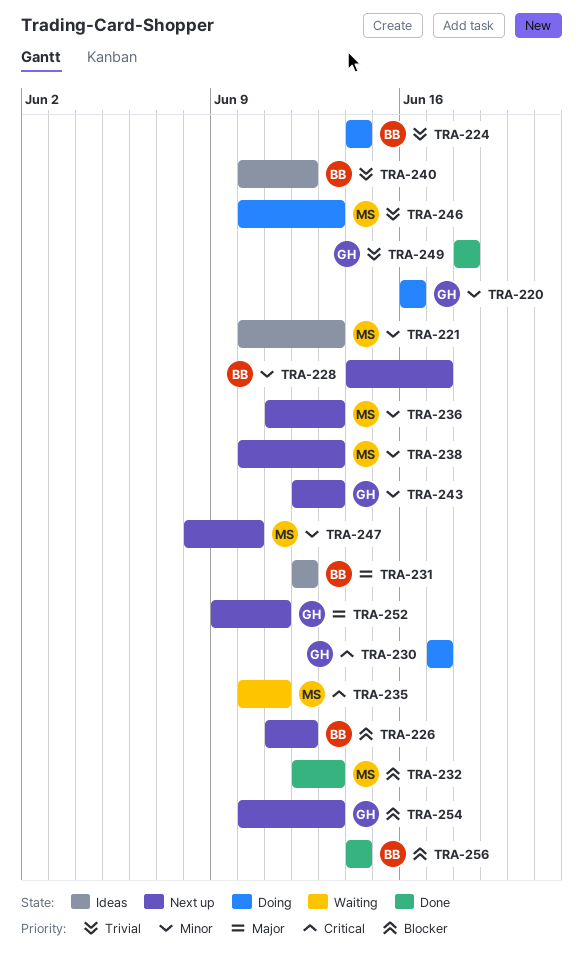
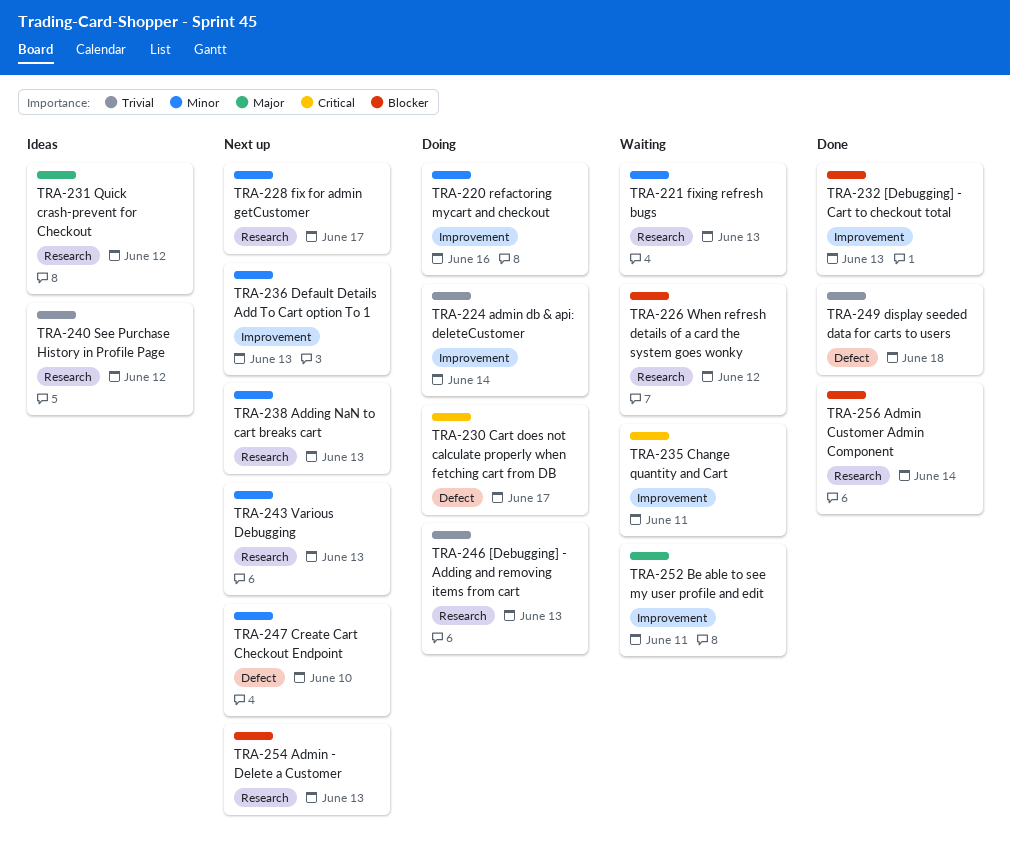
TRA-221, status: Ideas -> Waiting
TRA-226, status: Next up -> Waiting
TRA-252, status: Next up -> Waiting

